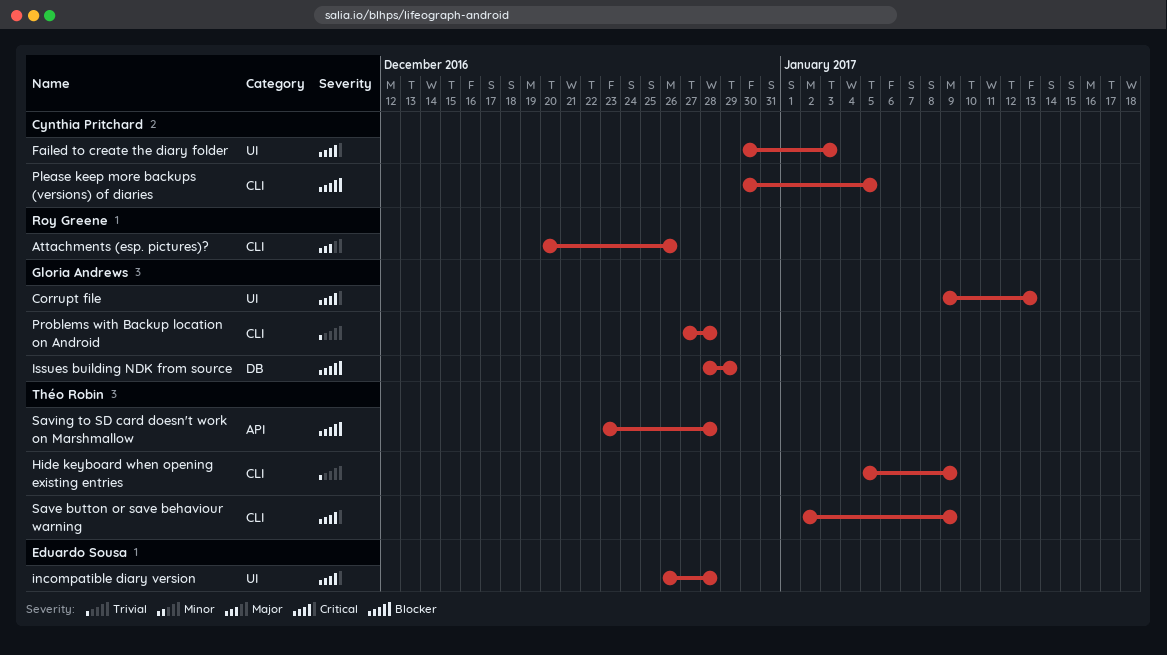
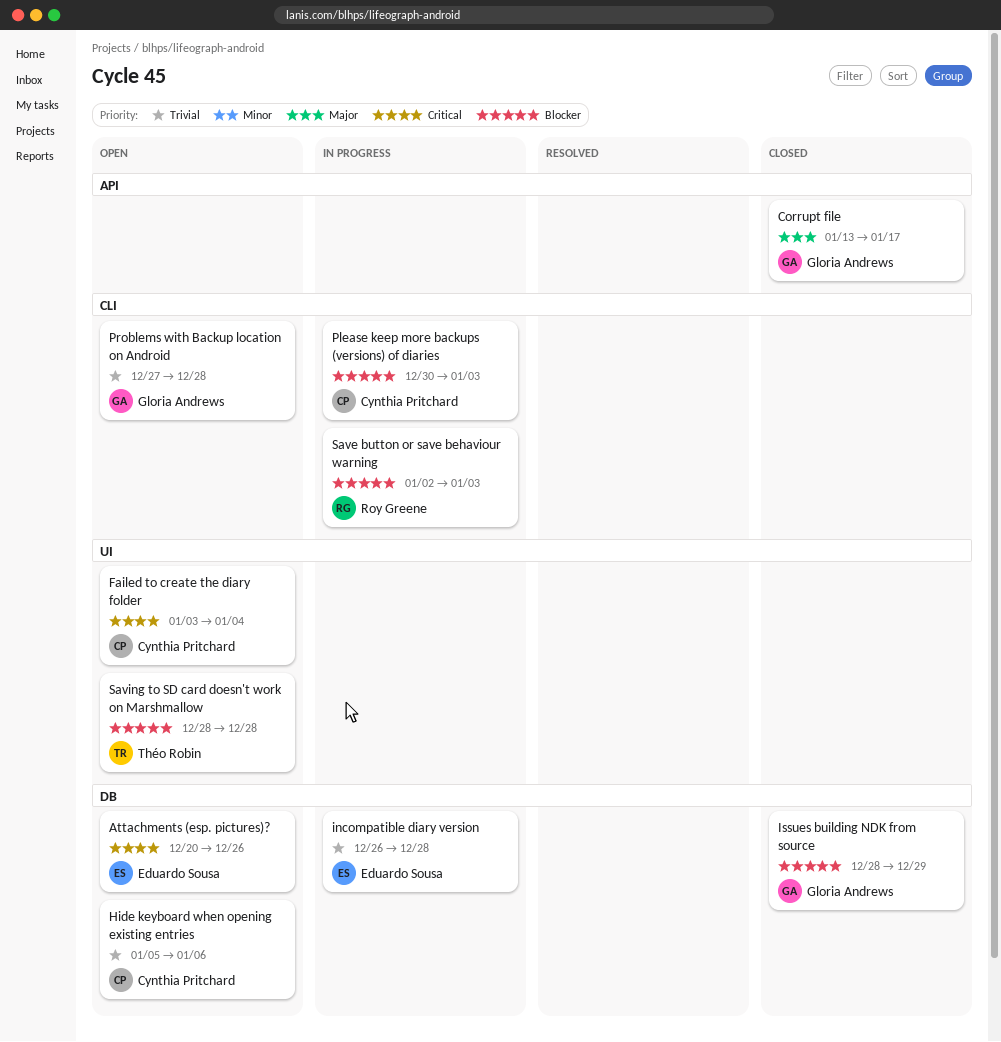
Attachments (esp. pictures)?, owner: Roy Greene -> Eduardo Sousa
Attachments (esp. pictures)?, priority: Major -> Critical
Attachments (esp. pictures)?, label: CLI -> DB
Corrupt file, priority: Critical -> Major
Corrupt file, label: UI -> API
Corrupt file, start: Jan 9 -> Jan 13
Corrupt file, due: Jan 13 -> Jan 17
Failed to create the diary folder, start: Dec 30 -> Jan 3
Failed to create the diary folder, due: Jan 3 -> Jan 4
Hide keyboard when opening existing entries, owner: Théo Robin -> Cynthia Pritchard
Hide keyboard when opening existing entries, label: CLI -> DB
Hide keyboard when opening existing entries, due: Jan 9 -> Jan 6
incompatible diary version, priority: Critical -> Trivial
incompatible diary version, label: UI -> DB
Please keep more backups (versions) of diaries, due: Jan 5 -> Jan 3
Save button or save behaviour warning, owner: Théo Robin -> Roy Greene
Save button or save behaviour warning, priority: Critical -> Blocker
Save button or save behaviour warning, due: Jan 9 -> Jan 3
Saving to SD card doesn't work on Marshmallow, label: API -> UI
Saving to SD card doesn't work on Marshmallow, start: Dec 23 -> Dec 28

